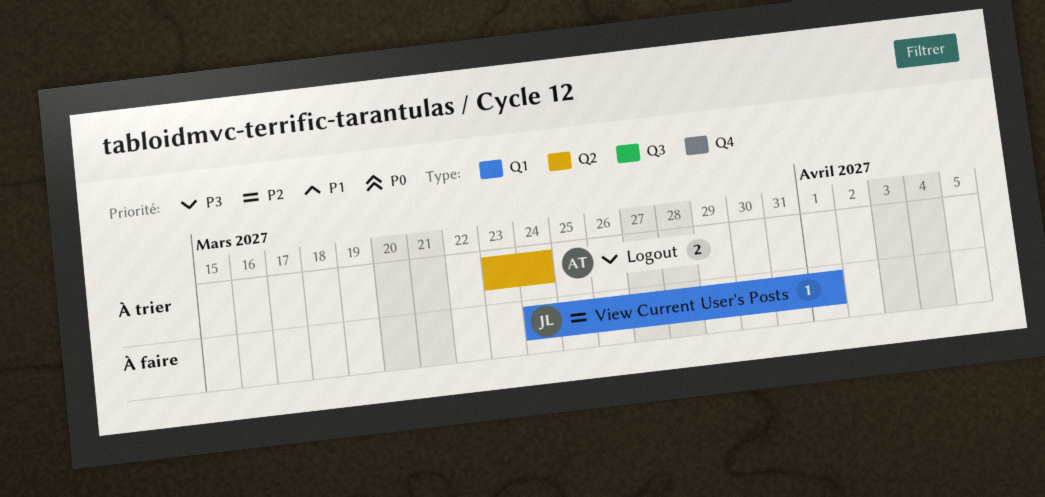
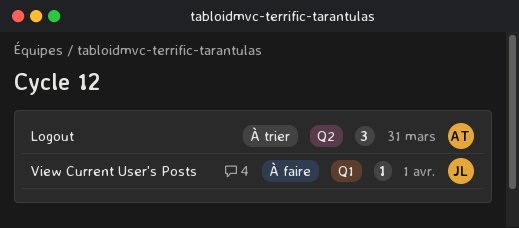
Logout, estimate: 2 -> 3
Logout, due: Mar 24 -> Mar 31

